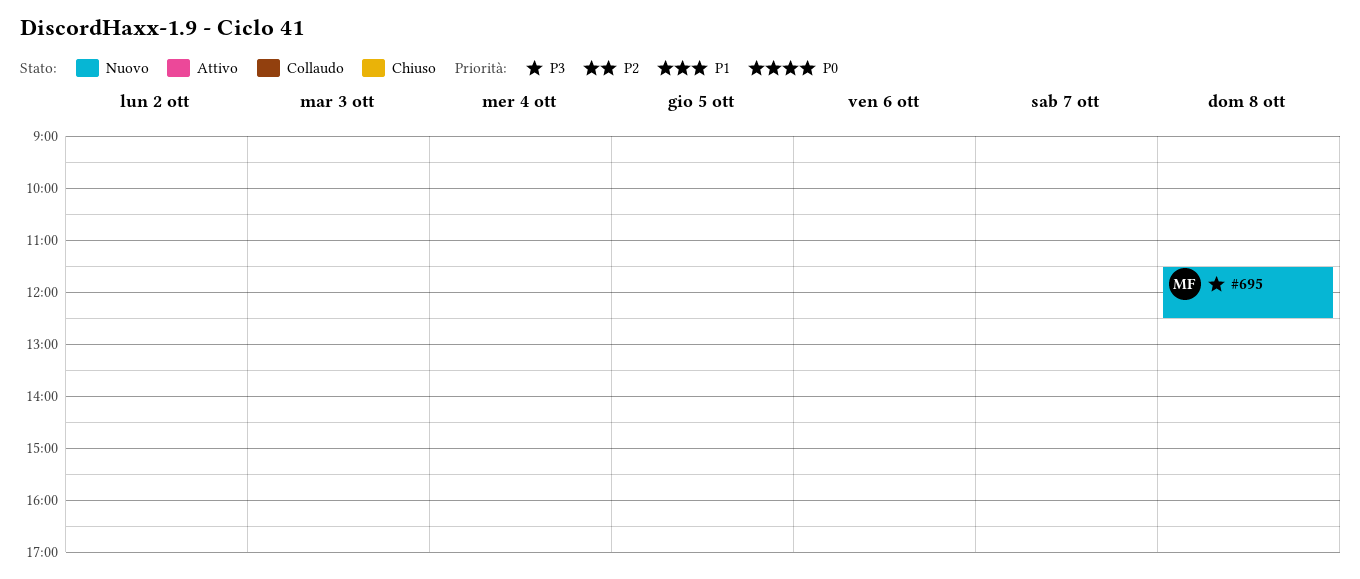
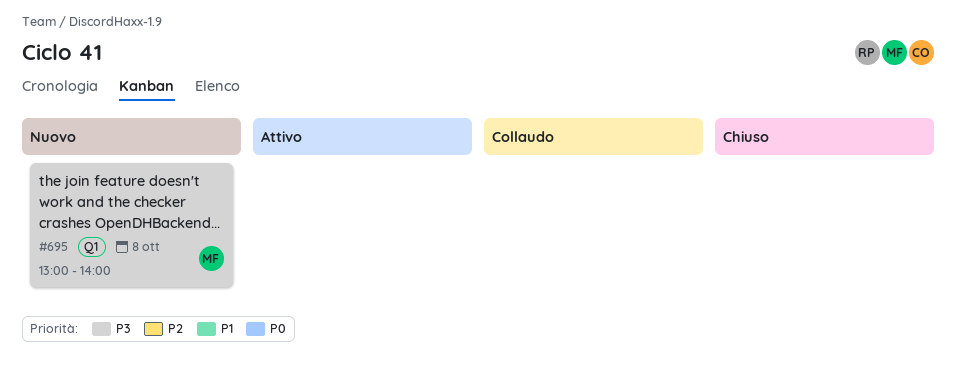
#695, begins: 11:30 -> 13:00
#695, ends: 12:30 -> 14:00

